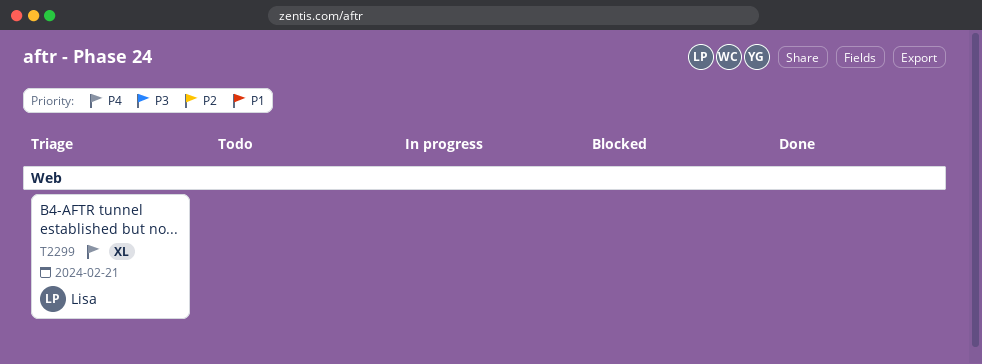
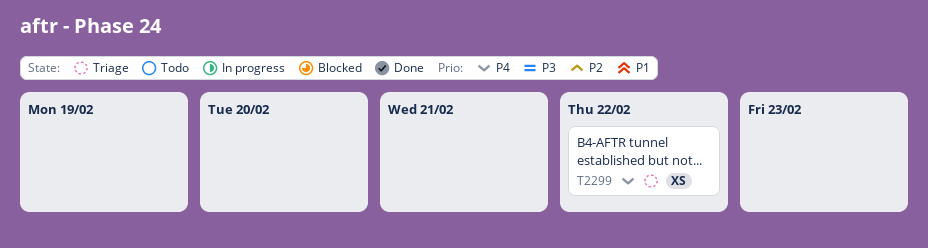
T2299, estimate: XL -> XS
T2299, due: Feb 21 -> Feb 22

